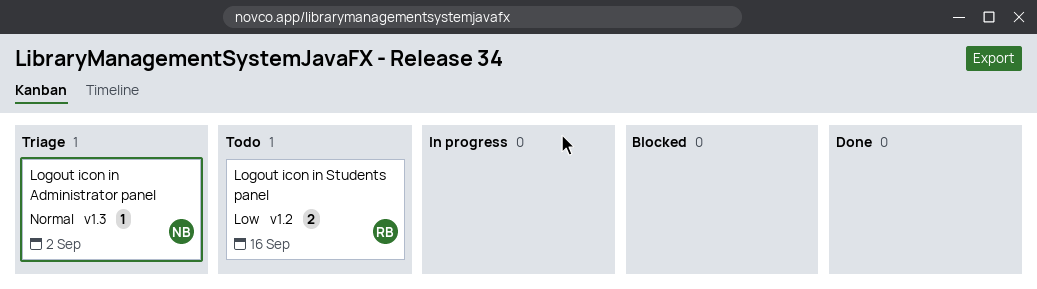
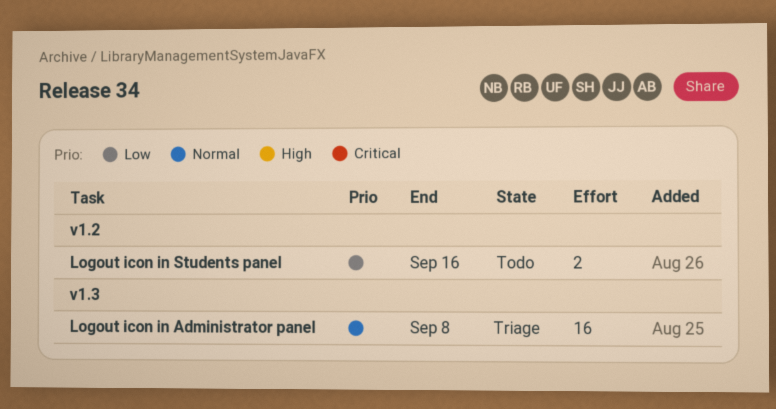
Logout icon in Administrator panel, estimate: 1 -> 16
Logout icon in Administrator panel, due: Sep 2 -> Sep 8

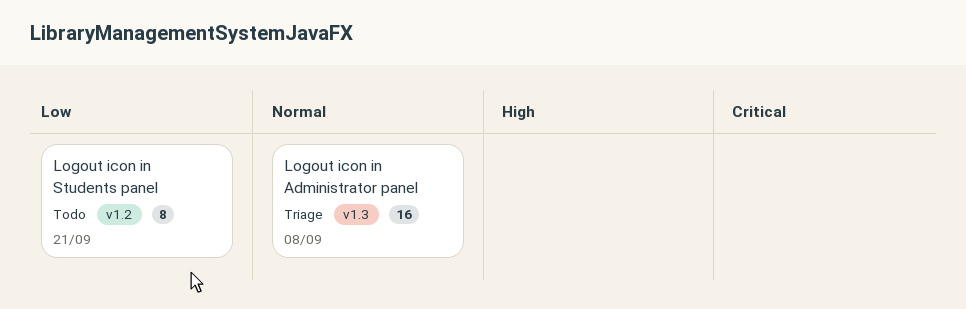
Logout icon in Students panel, estimate: 2 -> 8
Logout icon in Students panel, due: Sep 16 -> Sep 21

